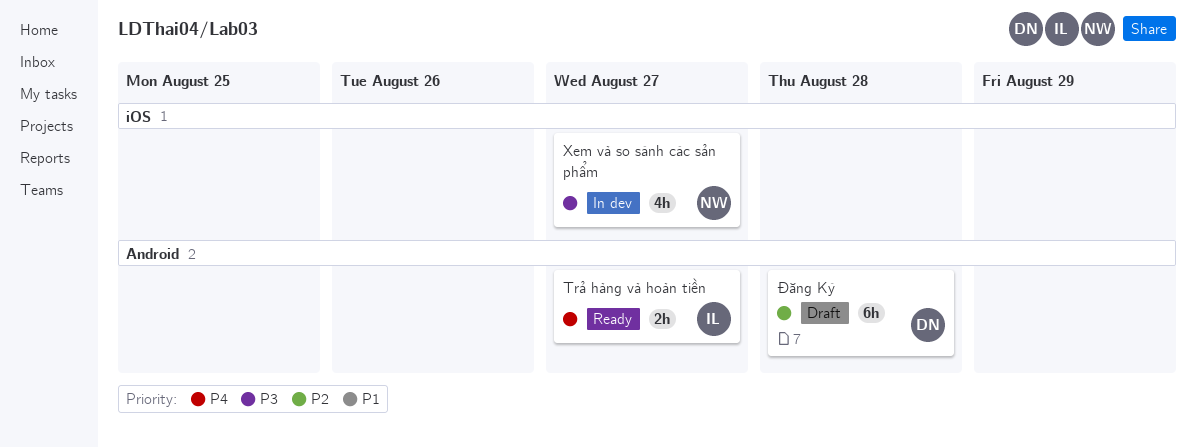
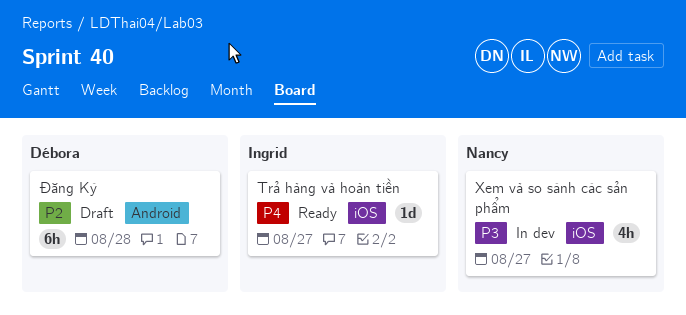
Trả hàng và hoàn tiền, label: Android -> iOS
Trả hàng và hoàn tiền, estimate: 2h -> 1d

